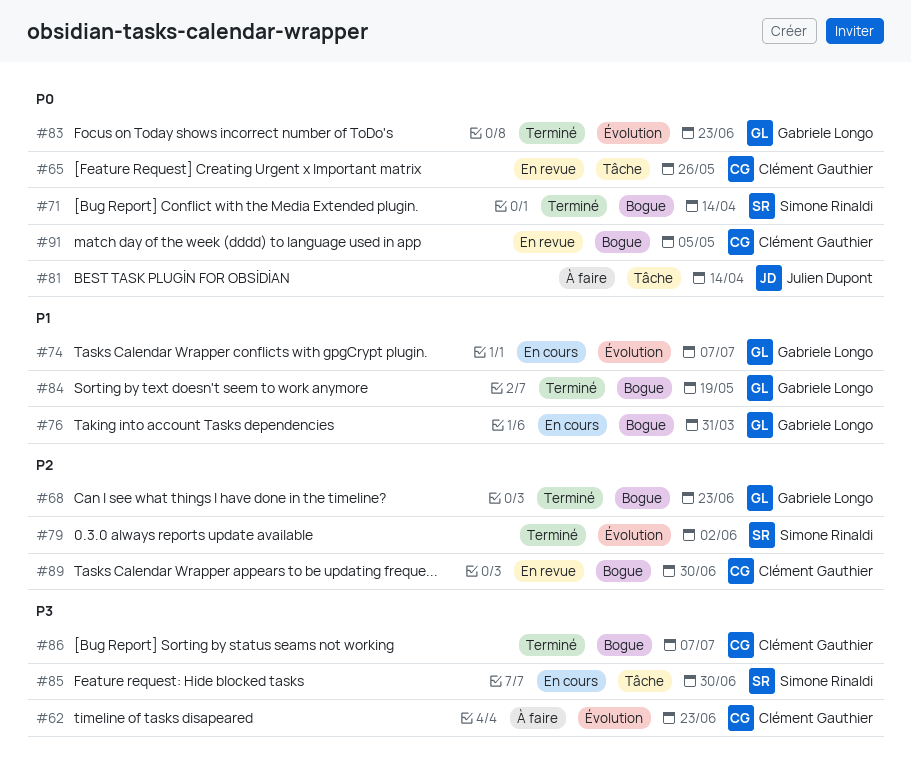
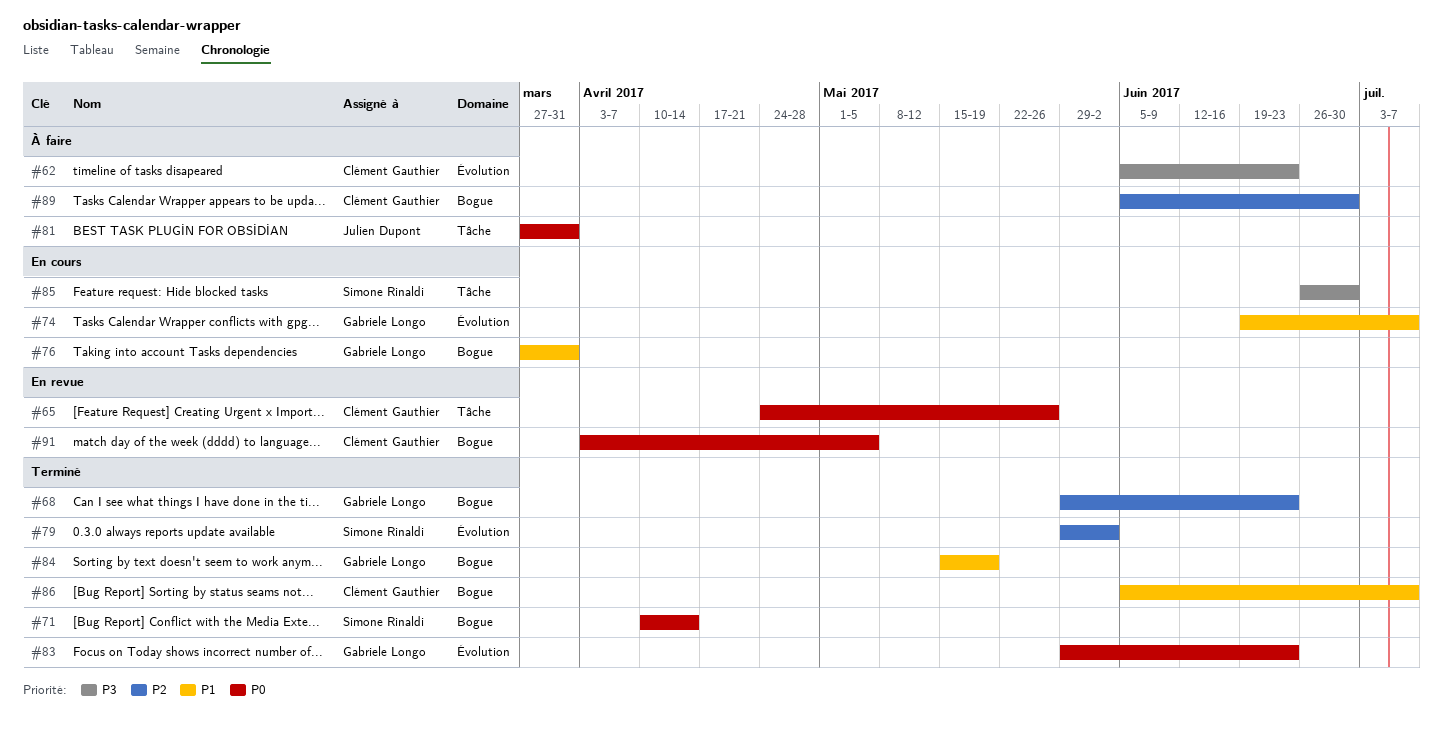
#81, due: Apr 14 -> Mar 31
#86, priority: P3 -> P1
#89, status: En revue -> À faire

